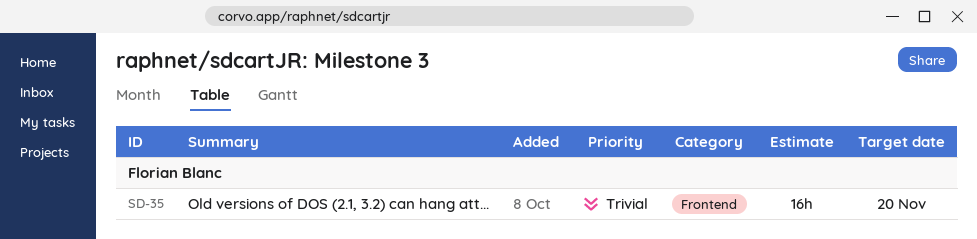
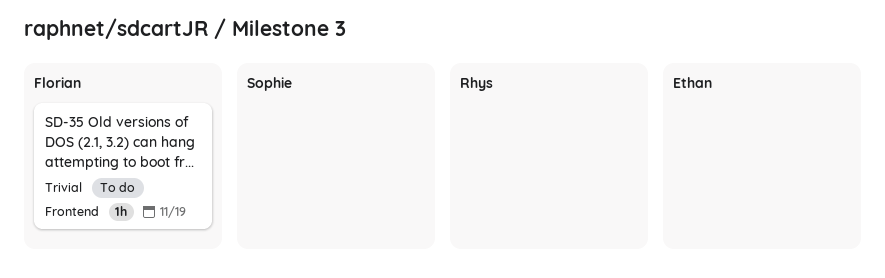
SD-35, estimate: 16h -> 1h
SD-35, due: Nov 20 -> Nov 19

